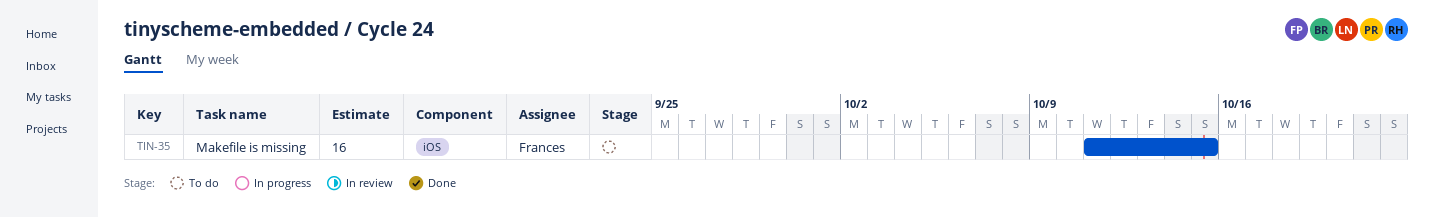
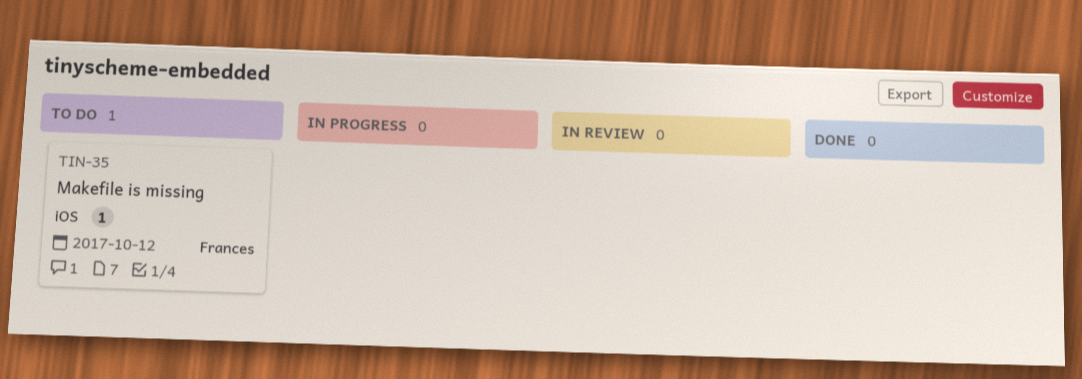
TIN-35, estimate: 16 -> 1
TIN-35, due: Oct 15 -> Oct 12

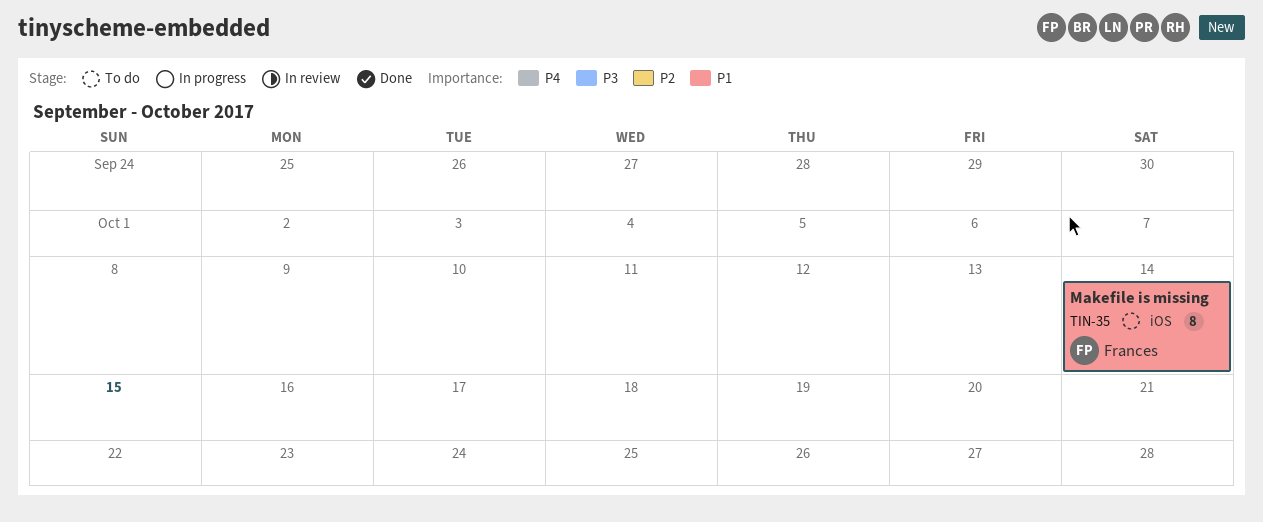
TIN-35, estimate: 1 -> 8
TIN-35, due: Oct 12 -> Oct 14

